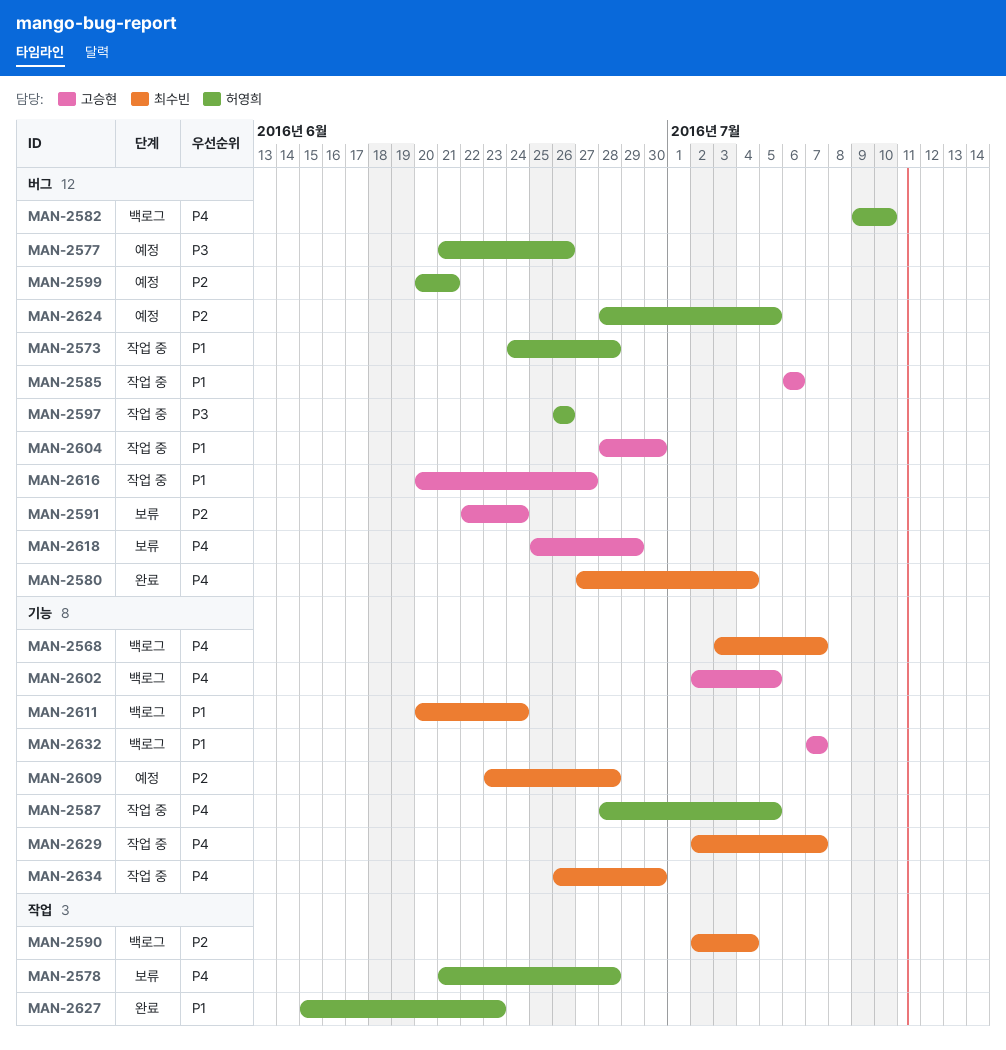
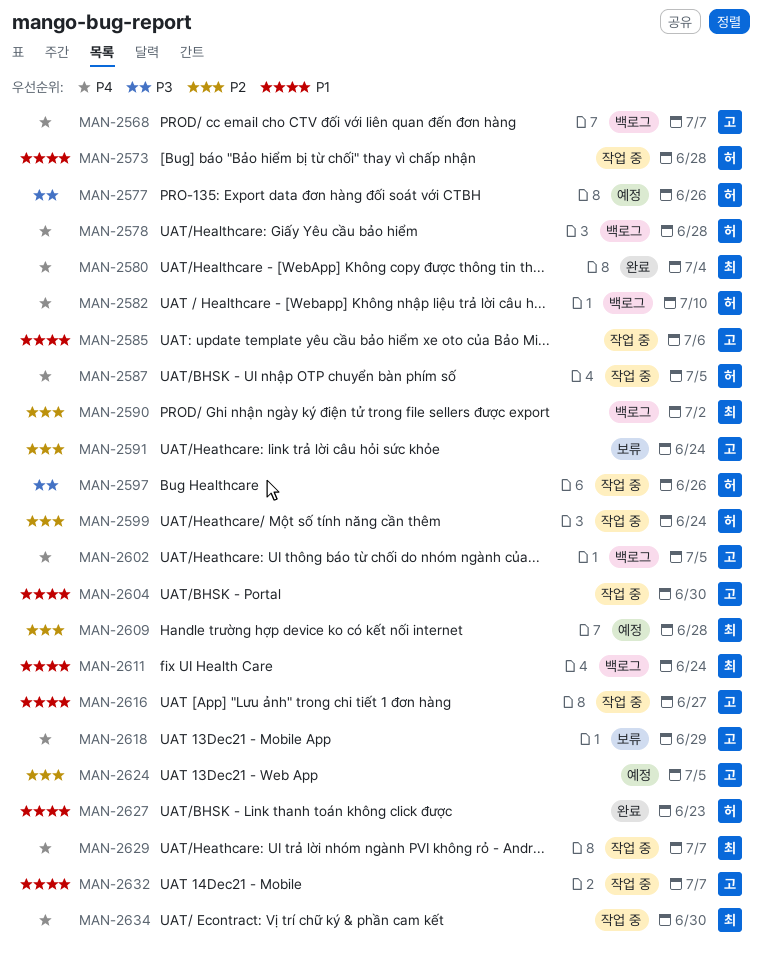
MAN-2568, owner: 최수빈 -> 고승현
MAN-2578, status: 보류 -> 백로그
MAN-2590, due: Jul 4 -> Jul 2
MAN-2599, status: 예정 -> 작업 중
MAN-2599, due: Jun 21 -> Jun 24
MAN-2624, owner: 허영희 -> 고승현
MAN-2632, status: 백로그 -> 작업 중

